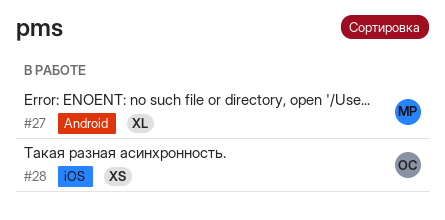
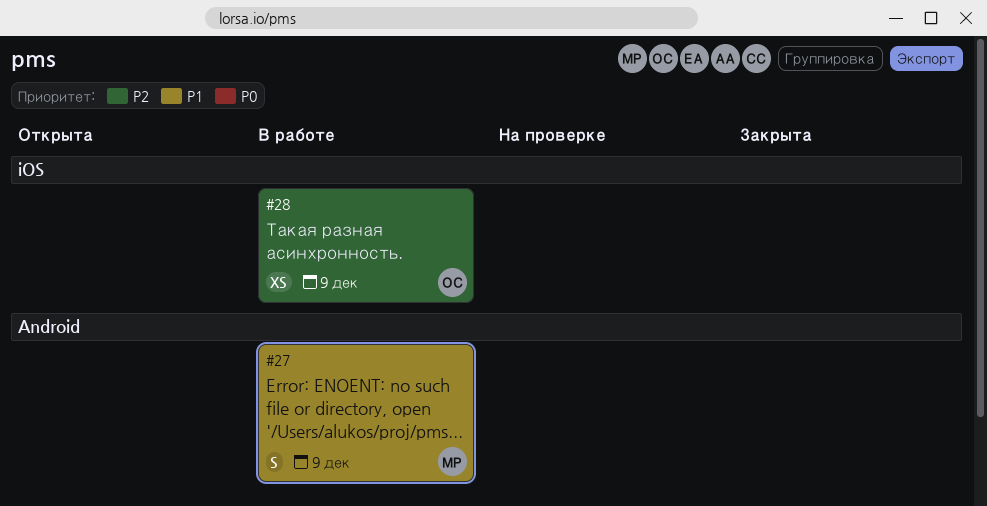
#27, estimate: XL -> S

